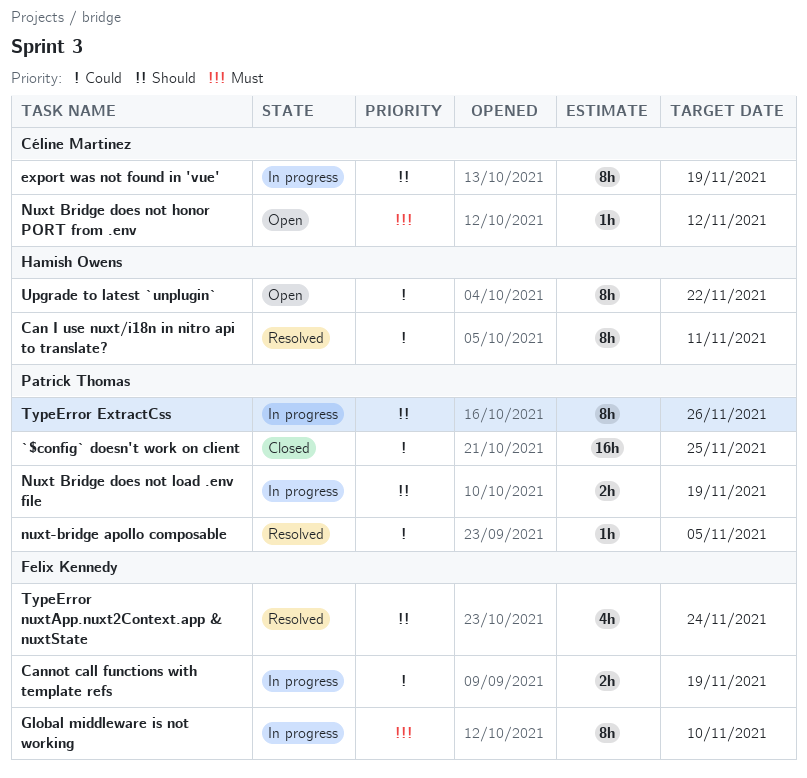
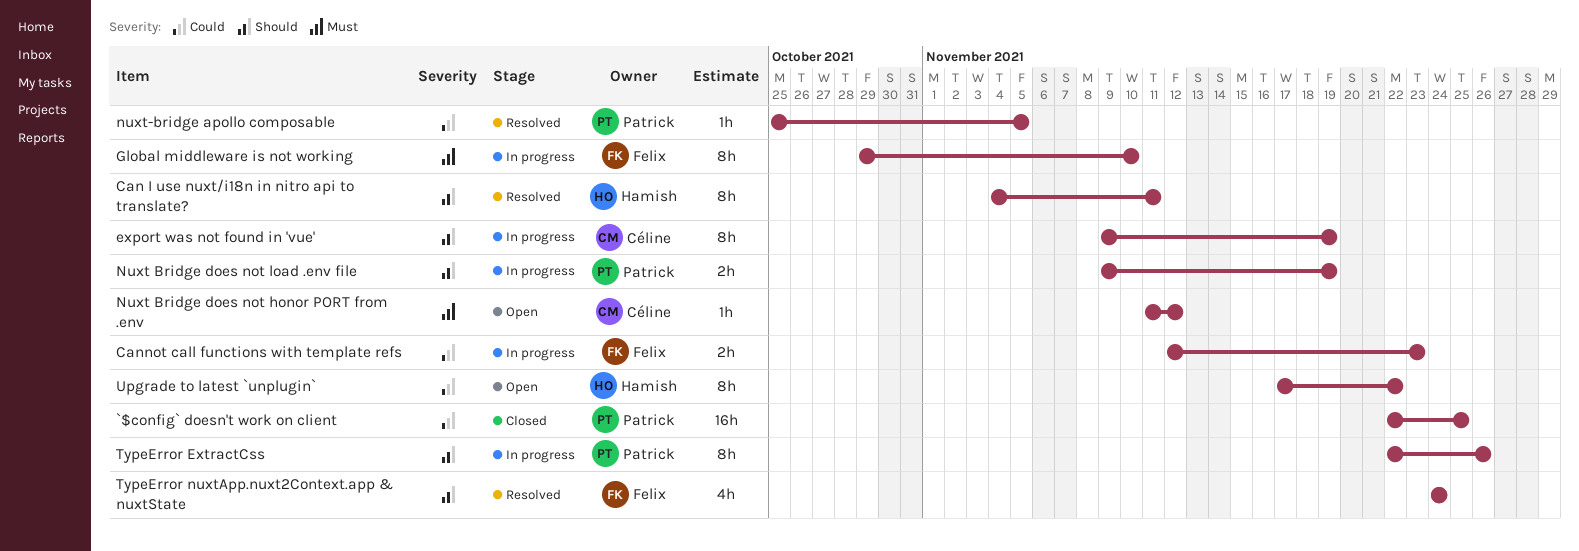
Can I use nuxt/i18n in nitro api to translate?, priority: Could -> Should
Cannot call functions with template refs, due: Nov 19 -> Nov 23

